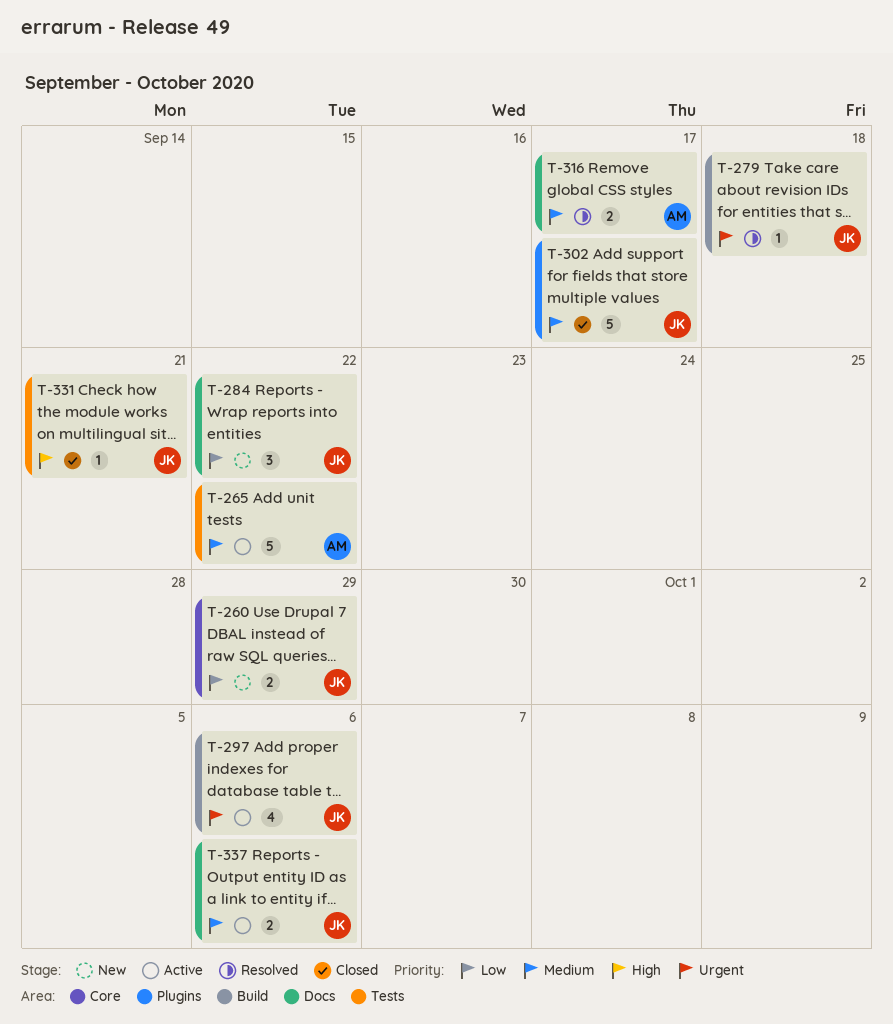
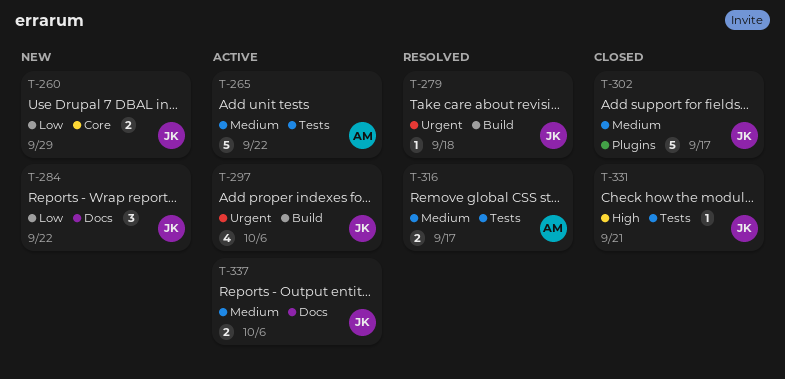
T-316, label: Docs -> Tests

